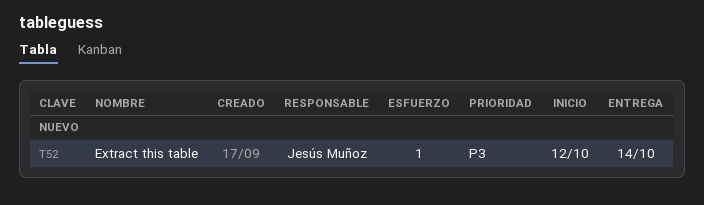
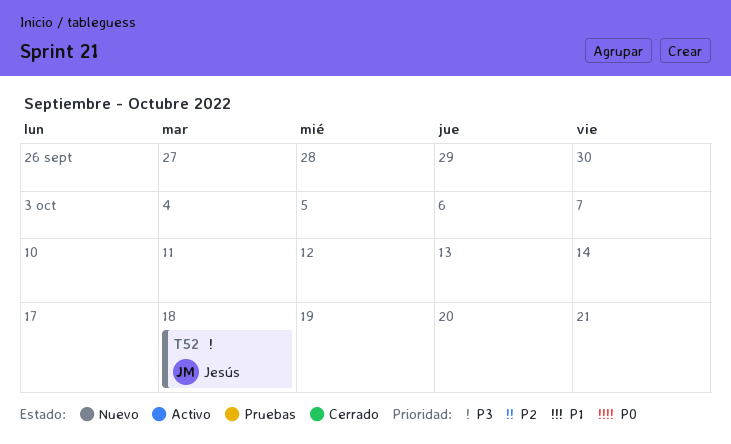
T52, due: Oct 14 -> Oct 18

